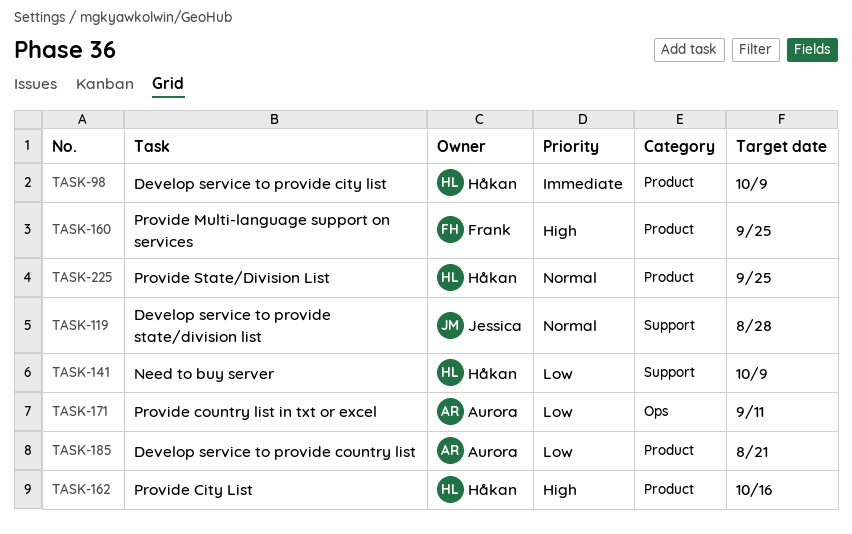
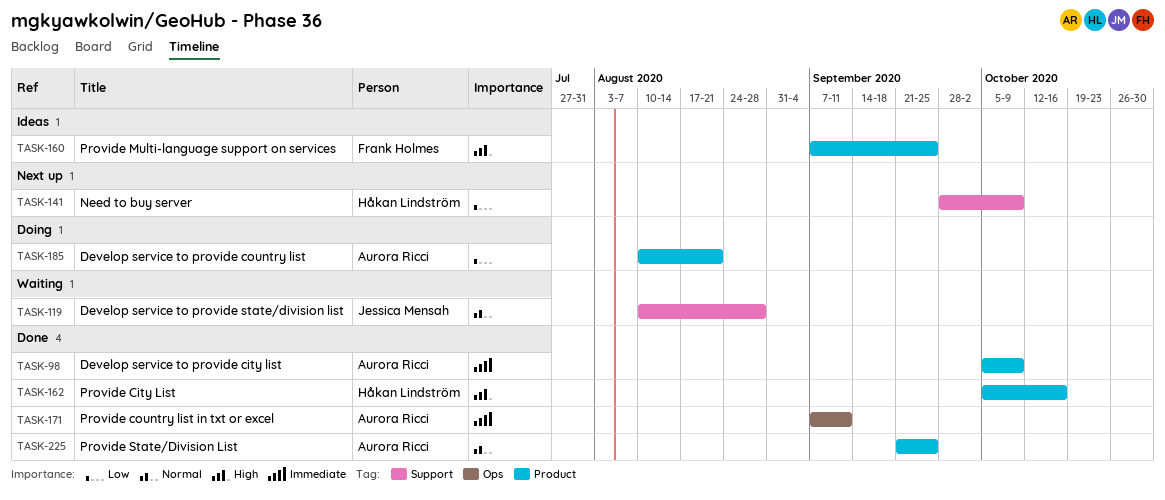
TASK-98, owner: Håkan Lindström -> Aurora Ricci
TASK-171, priority: Low -> Immediate
TASK-225, owner: Håkan Lindström -> Aurora Ricci

